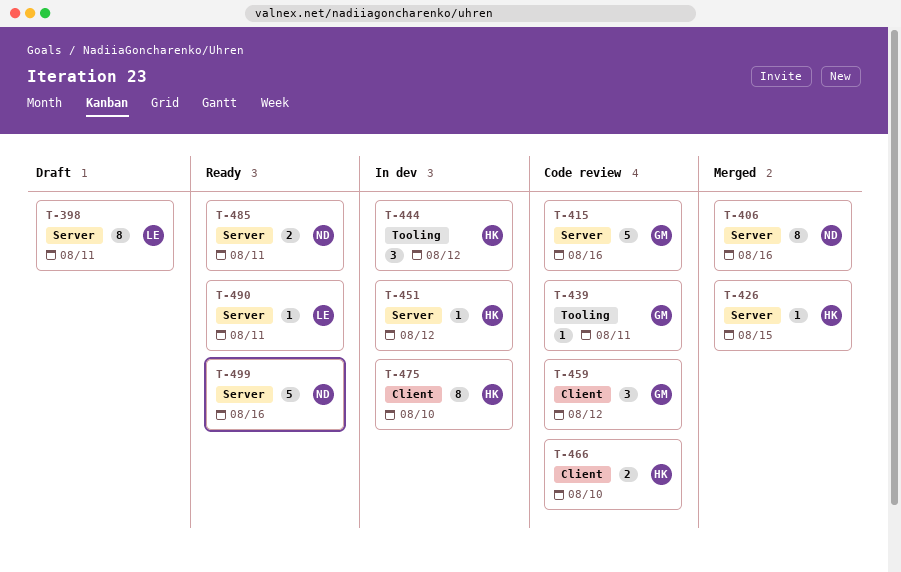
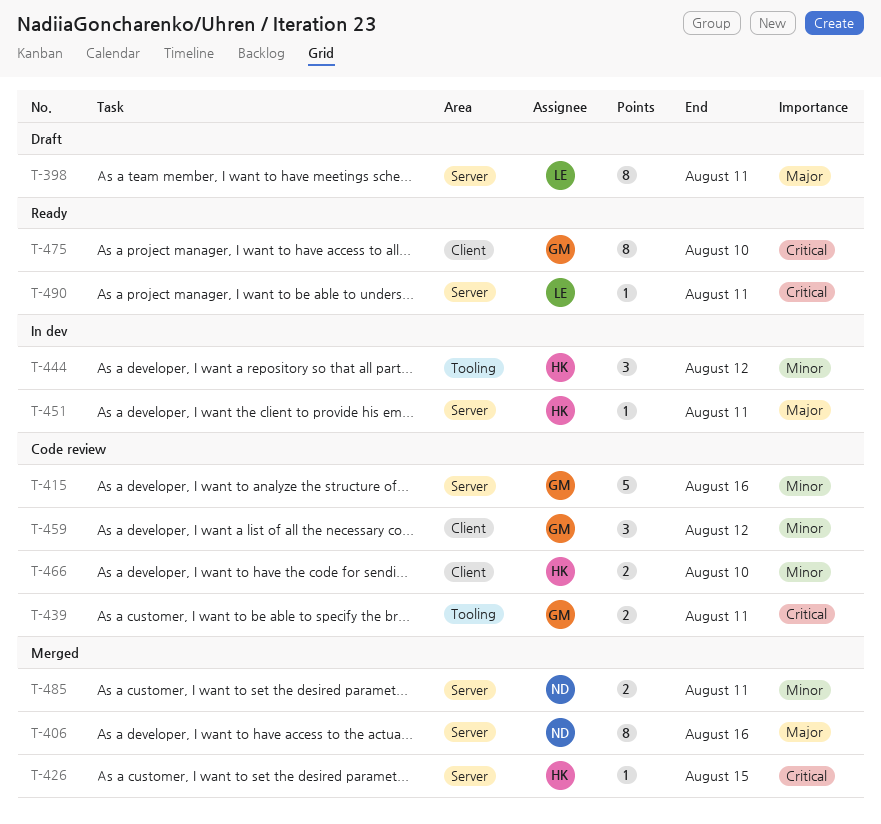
T-439, estimate: 1 -> 2
T-451, due: Aug 12 -> Aug 11
T-475, status: In dev -> Ready
T-475, owner: HK -> GM
T-485, status: Ready -> Merged
T-499: present -> none

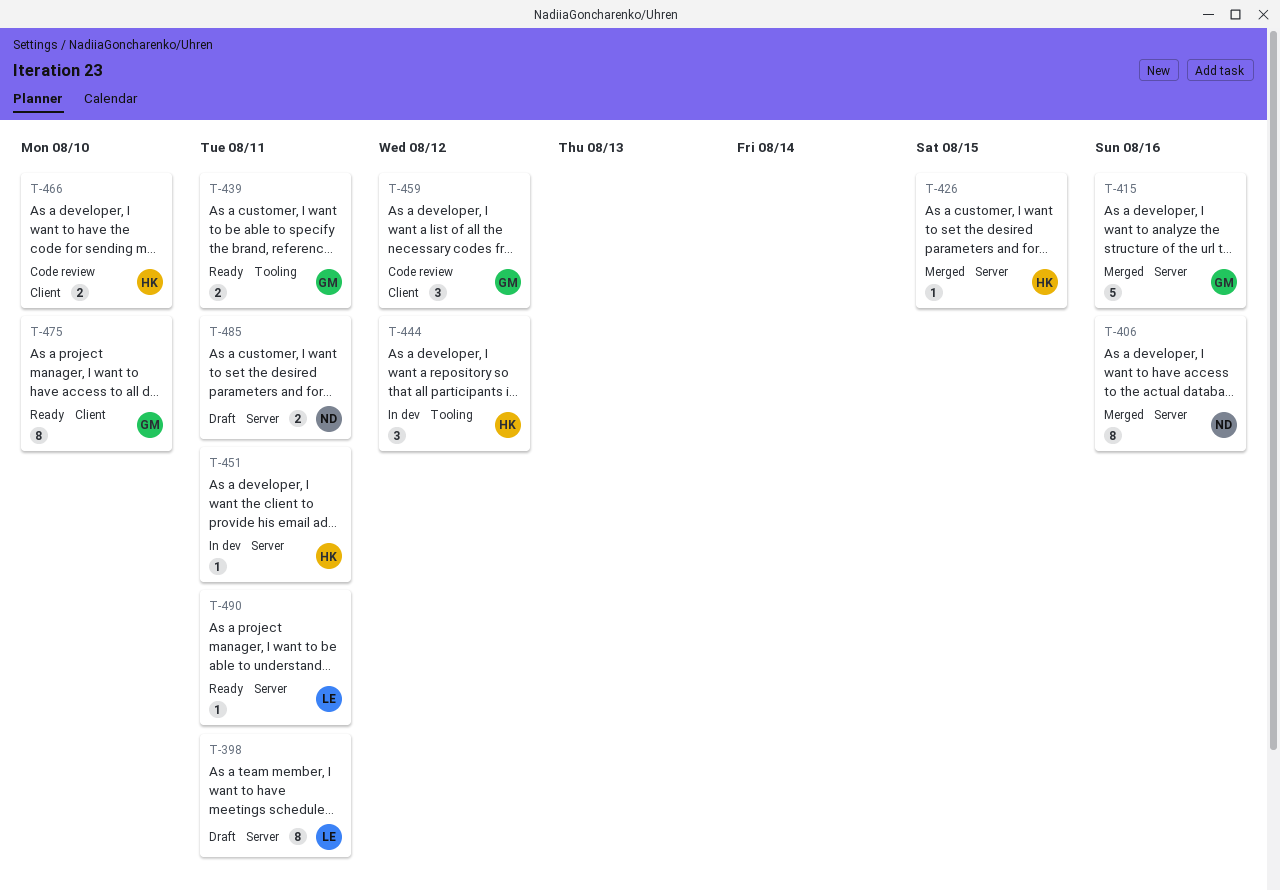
T-415, status: Code review -> Merged
T-439, status: Code review -> Ready
T-485, status: Merged -> Draft

